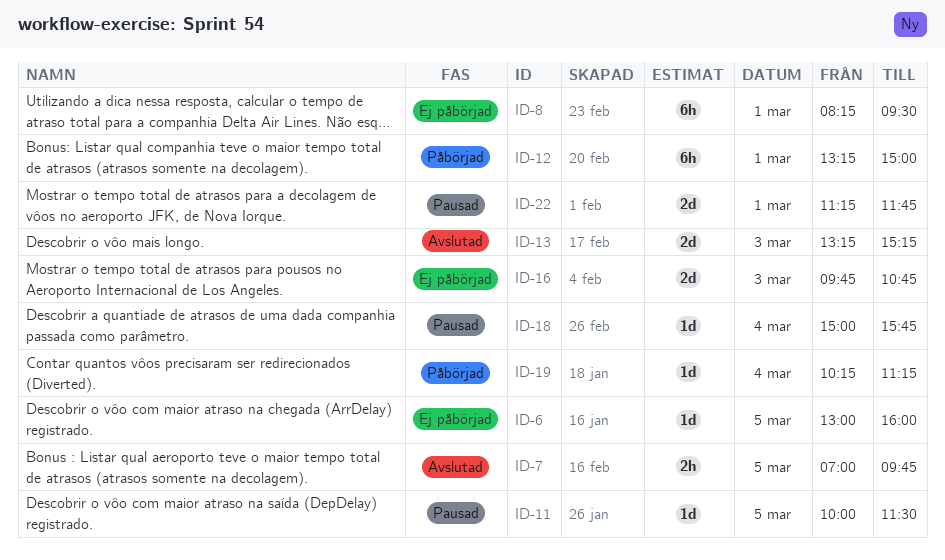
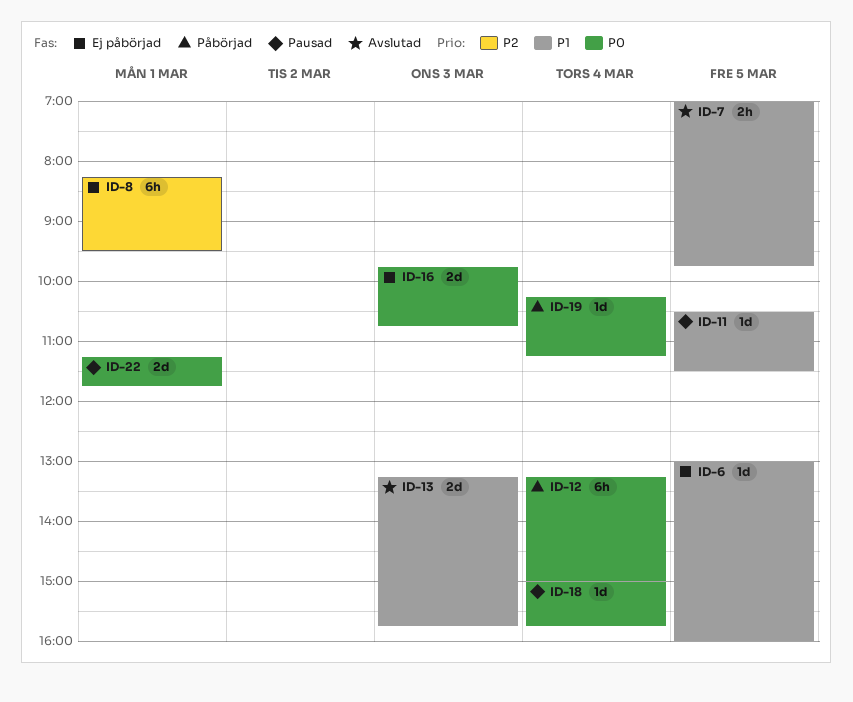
ID-11, begins: 10:00 -> 10:30
ID-12, day: Mar 1 -> Mar 4
ID-13, ends: 15:15 -> 15:45

